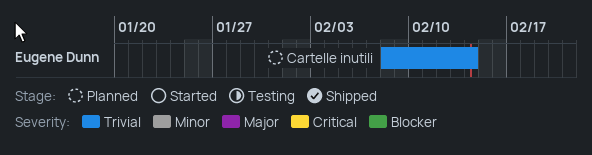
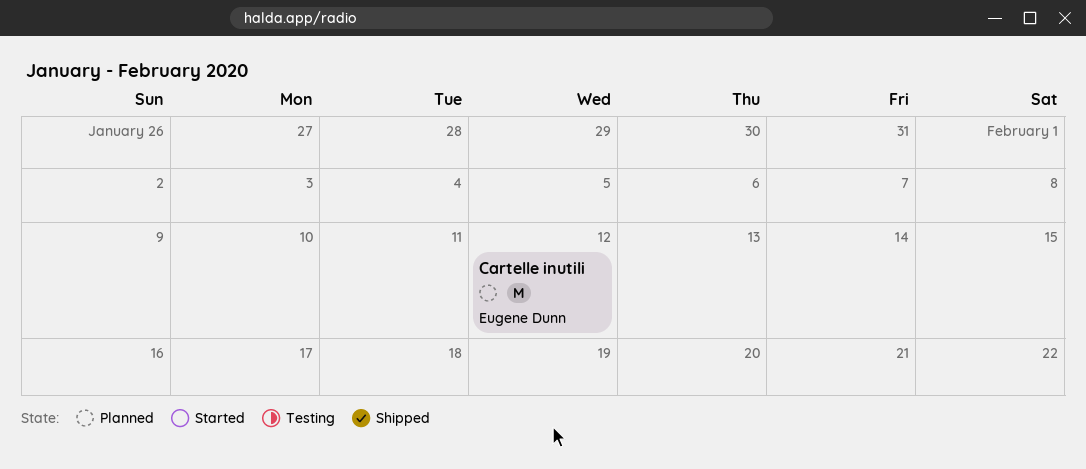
Cartelle inutili, due: Feb 14 -> Feb 12

